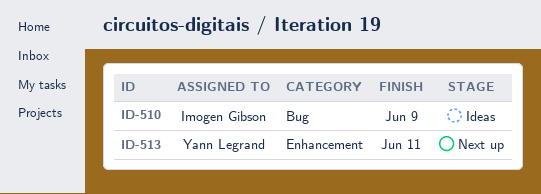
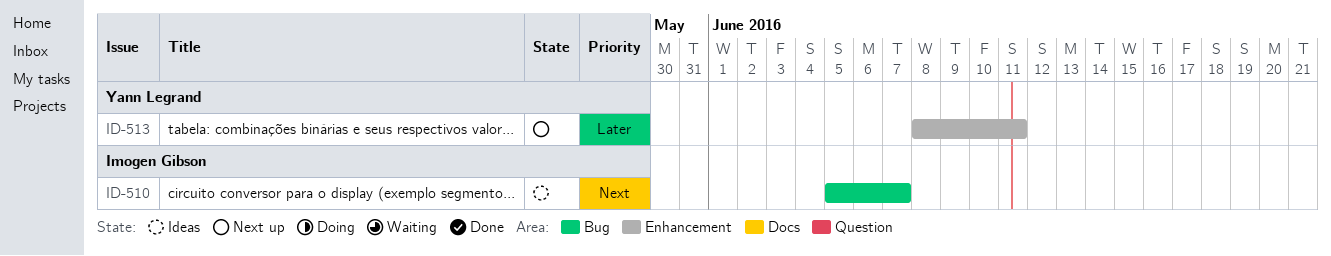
ID-510, due: Jun 9 -> Jun 7

